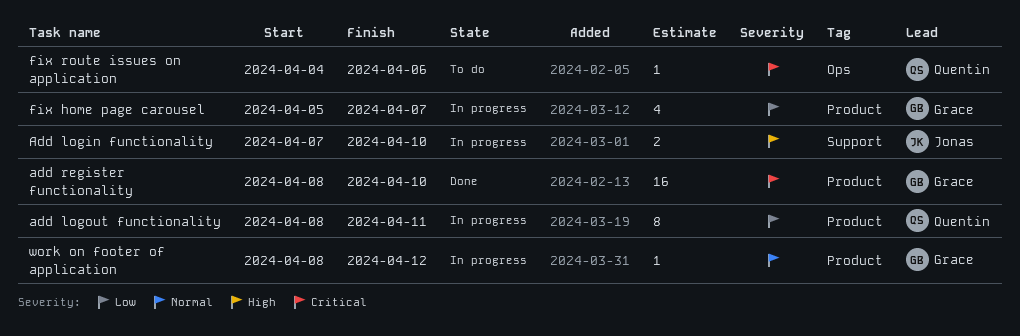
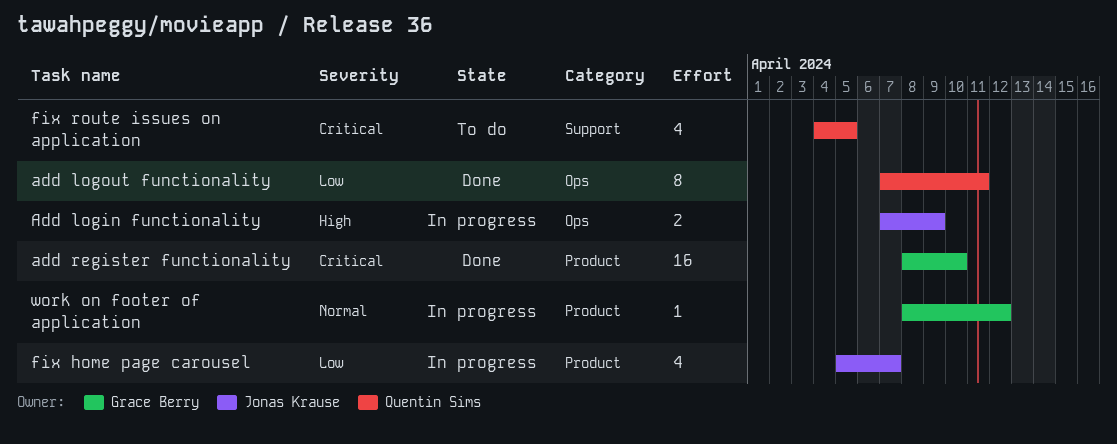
Add login functionality, label: Support -> Ops
Add login functionality, due: Apr 10 -> Apr 9
add logout functionality, status: In progress -> Done
add logout functionality, label: Product -> Ops
add logout functionality, start: Apr 8 -> Apr 7
fix home page carousel, owner: Grace Berry -> Jonas Krause
fix route issues on application, label: Ops -> Support
fix route issues on application, estimate: 1 -> 4
fix route issues on application, due: Apr 6 -> Apr 5

